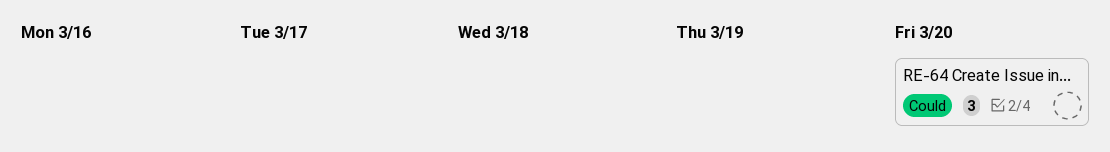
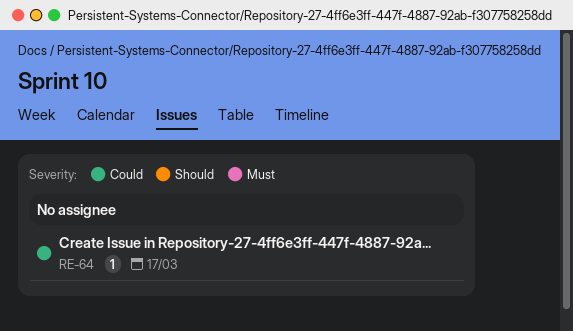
RE-64, estimate: 3 -> 1
RE-64, due: Mar 20 -> Mar 17

